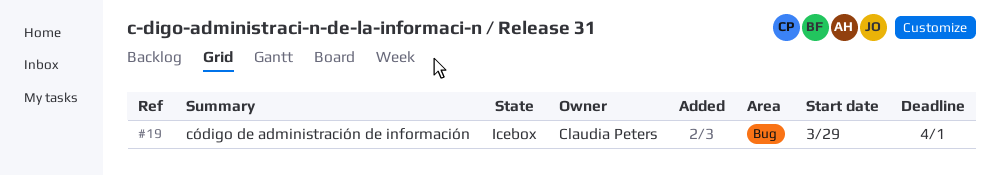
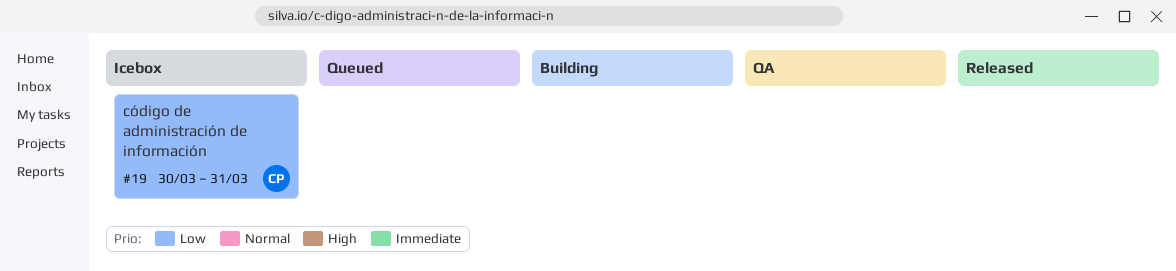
#19, start: Mar 29 -> Mar 30
#19, due: Apr 1 -> Mar 31

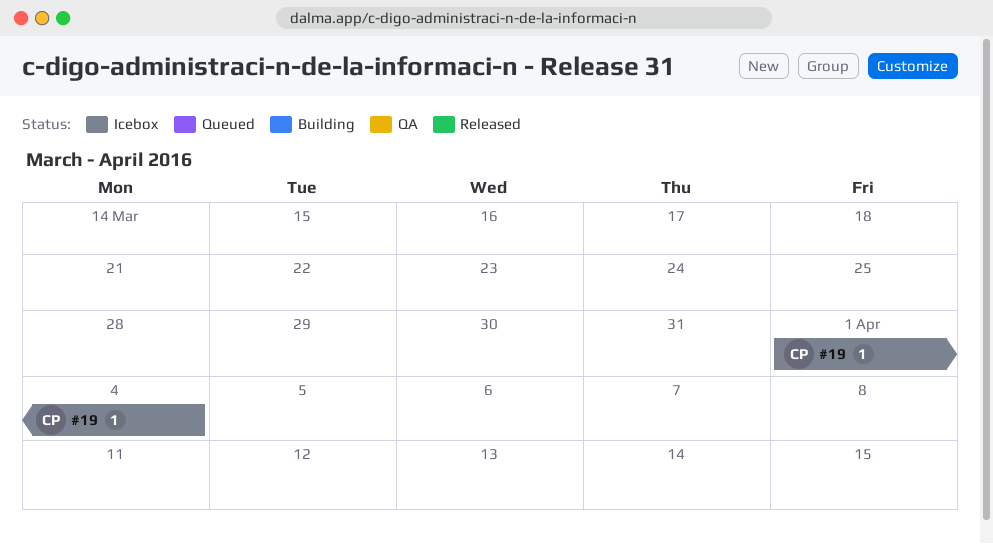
#19, start: Mar 30 -> Apr 1
#19, due: Mar 31 -> Apr 4

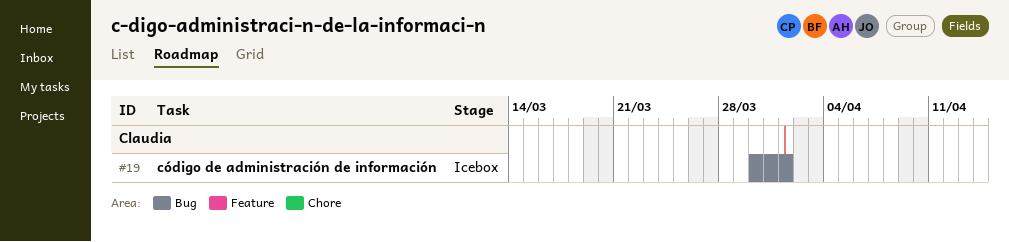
#19, start: Apr 1 -> Mar 30
#19, due: Apr 4 -> Apr 1

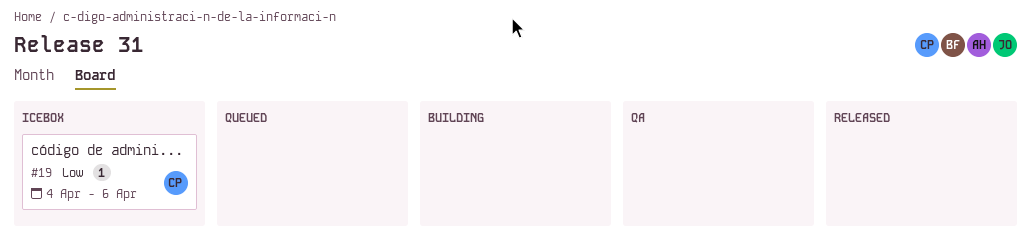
#19, start: Mar 30 -> Apr 4
#19, due: Apr 1 -> Apr 6

